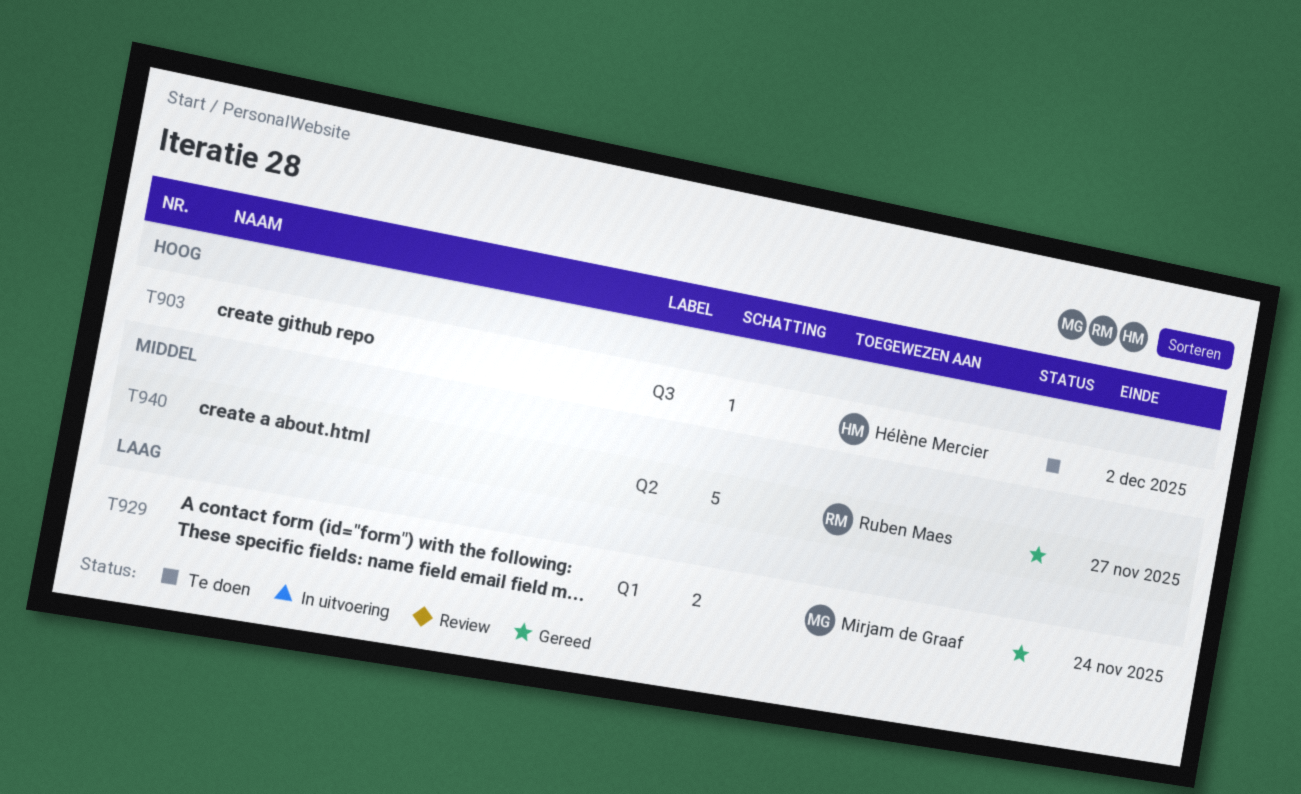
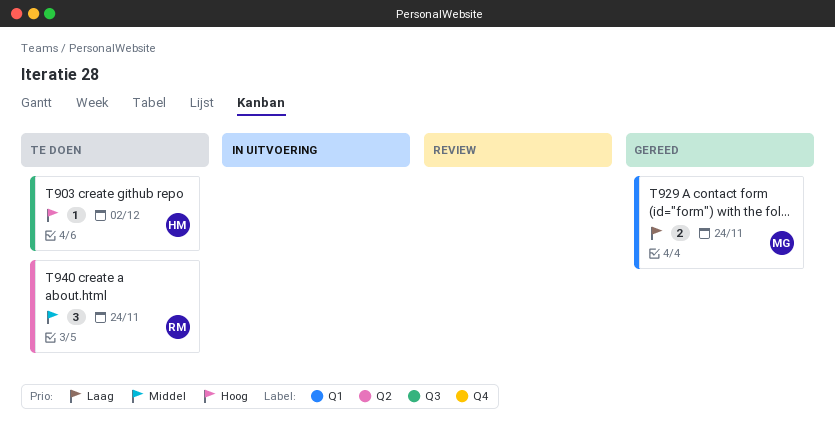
T940, status: Gereed -> Te doen
T940, estimate: 5 -> 3
T940, due: Nov 27 -> Nov 24

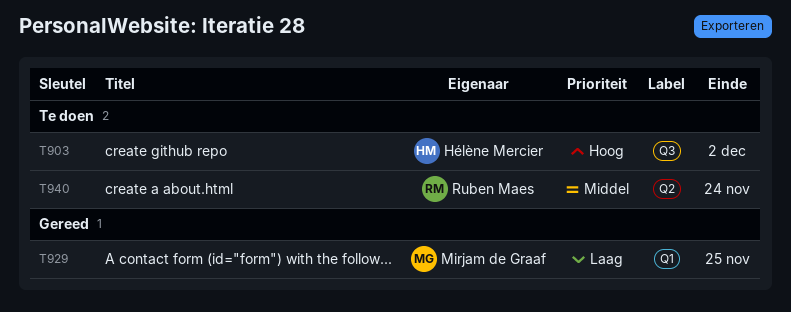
T929, due: Nov 24 -> Nov 25

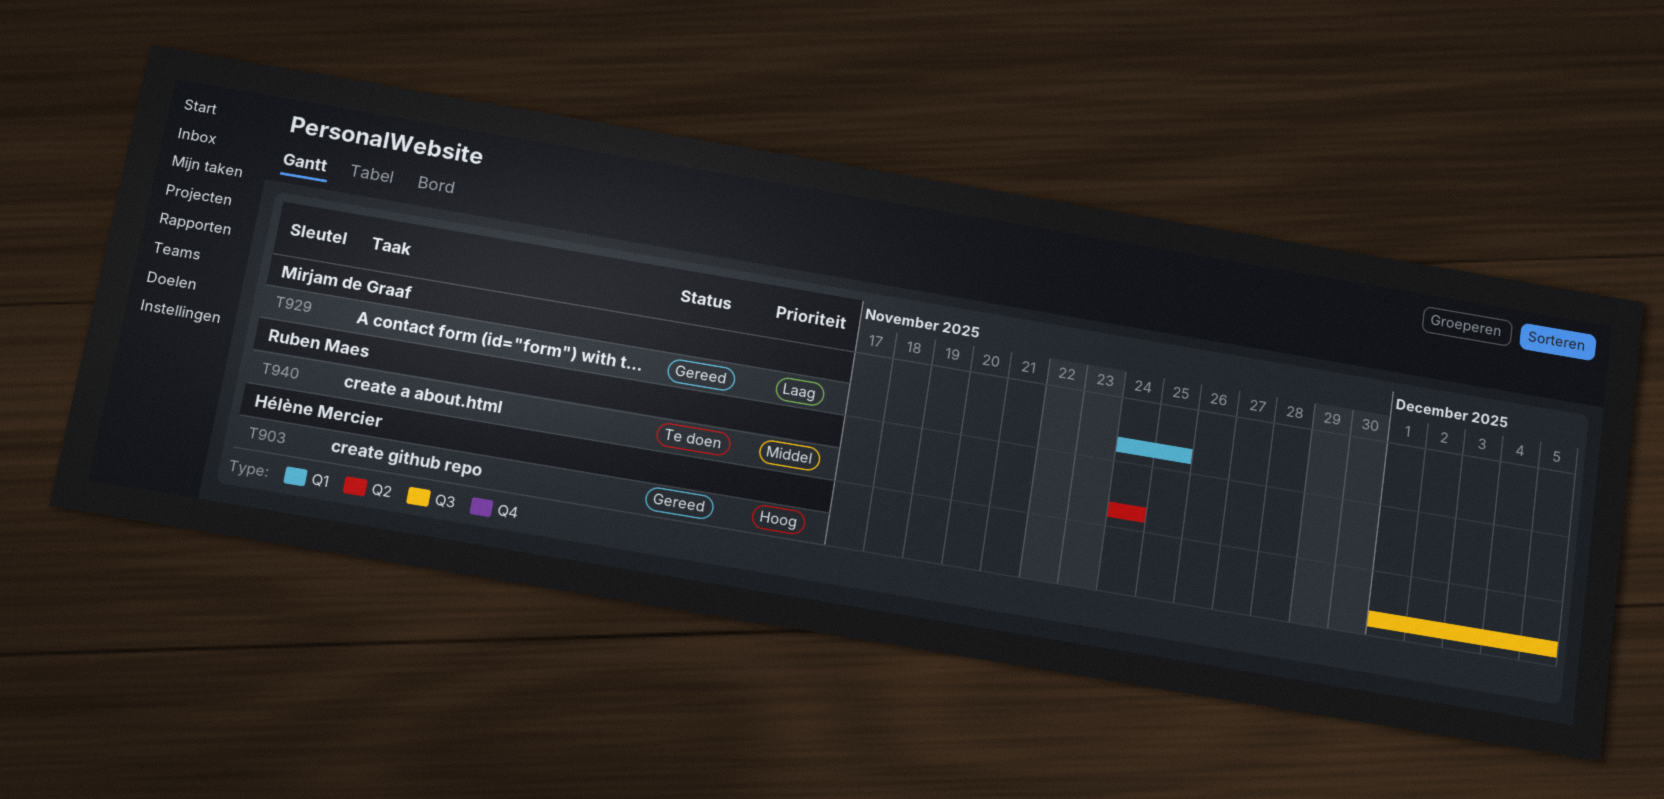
T903, status: Te doen -> Gereed
T903, due: Dec 2 -> Dec 5

